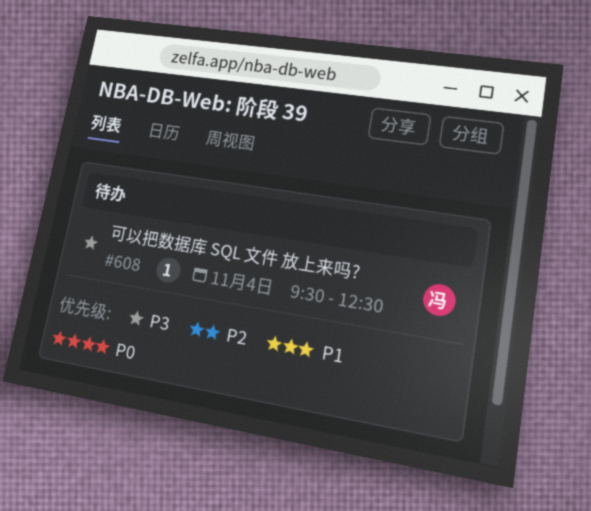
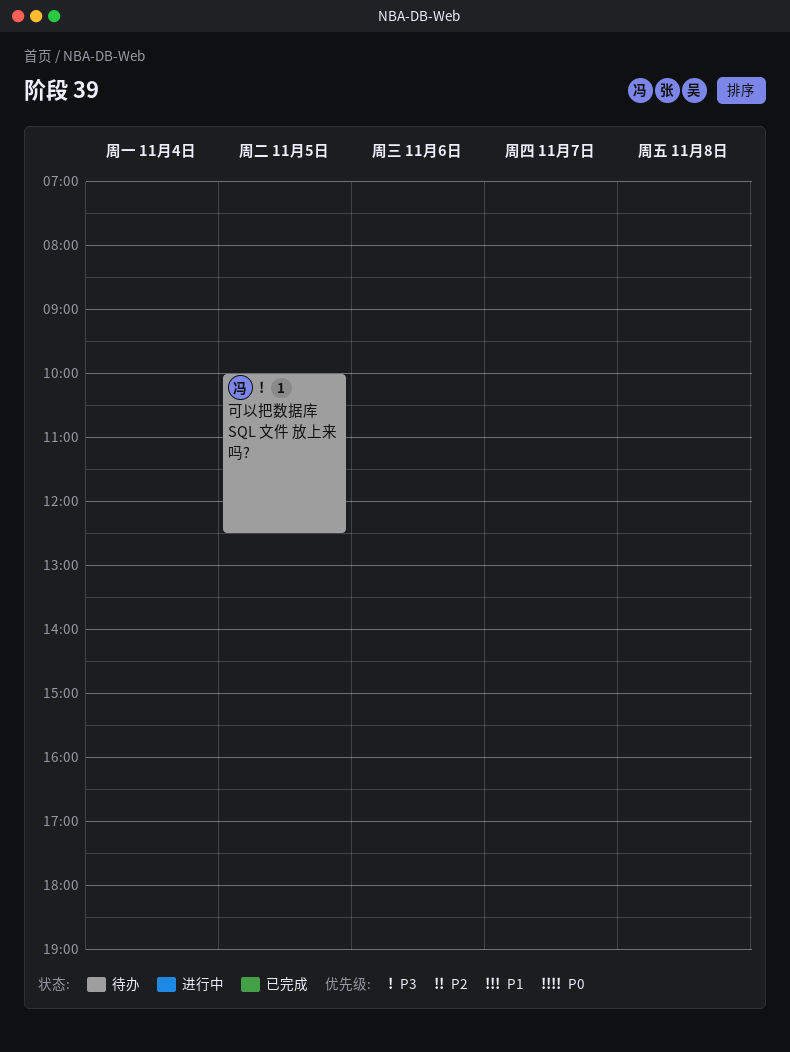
可以把数据库 SQL 文件 放上来吗?, day: Nov 4 -> Nov 5
可以把数据库 SQL 文件 放上来吗?, begins: 09:30 -> 10:00

